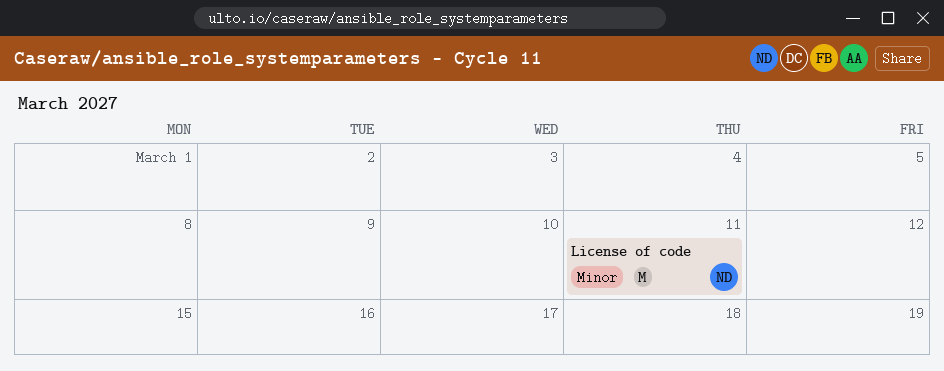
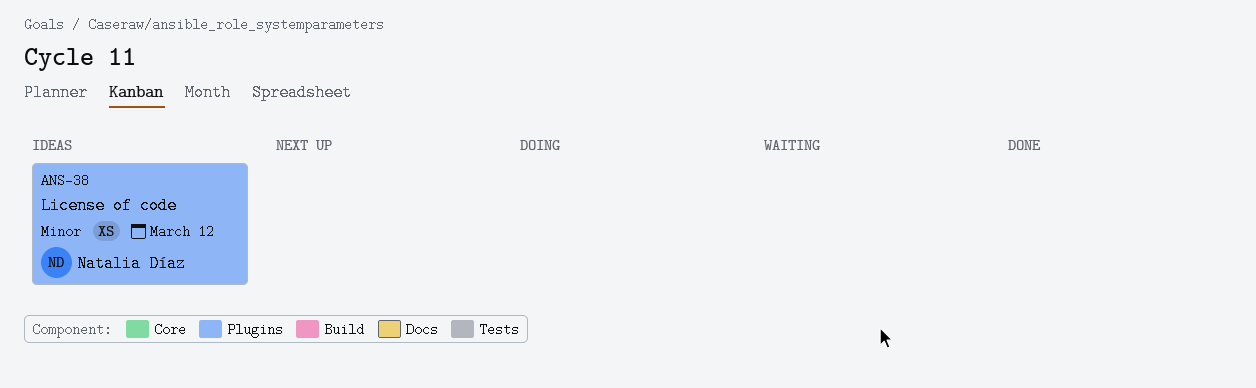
License of code, estimate: M -> XS
License of code, due: Mar 11 -> Mar 12

